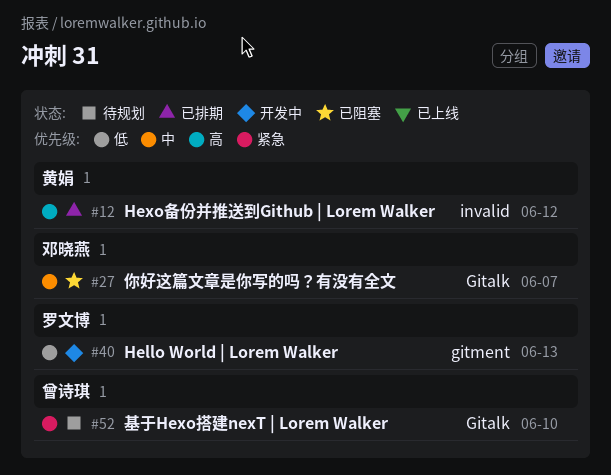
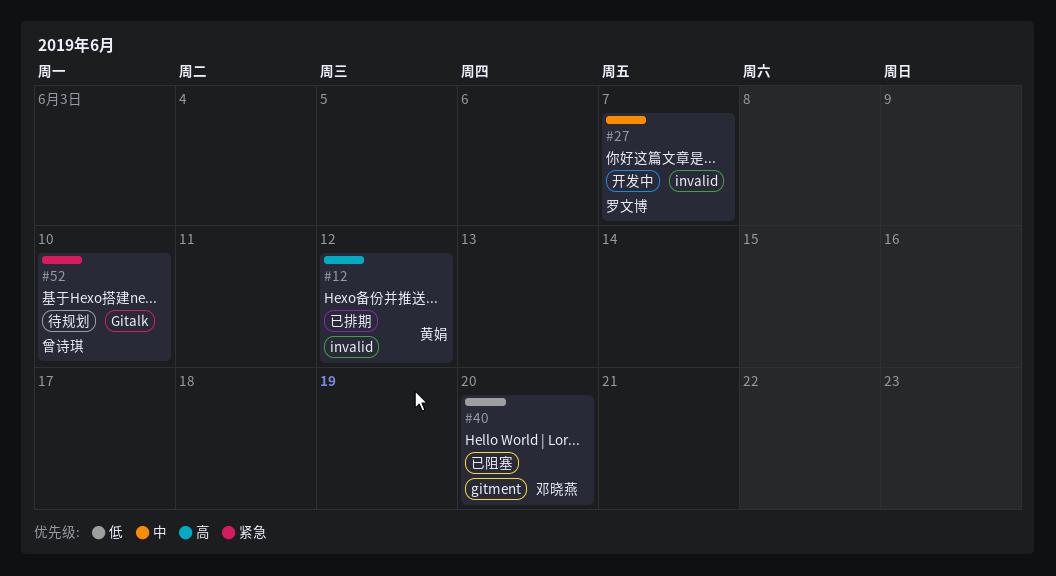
#27, status: 已阻塞 -> 开发中
#27, owner: 邓晓燕 -> 罗文博
#27, label: Gitalk -> invalid
#40, status: 开发中 -> 已阻塞
#40, owner: 罗文博 -> 邓晓燕
#40, due: Jun 13 -> Jun 20

